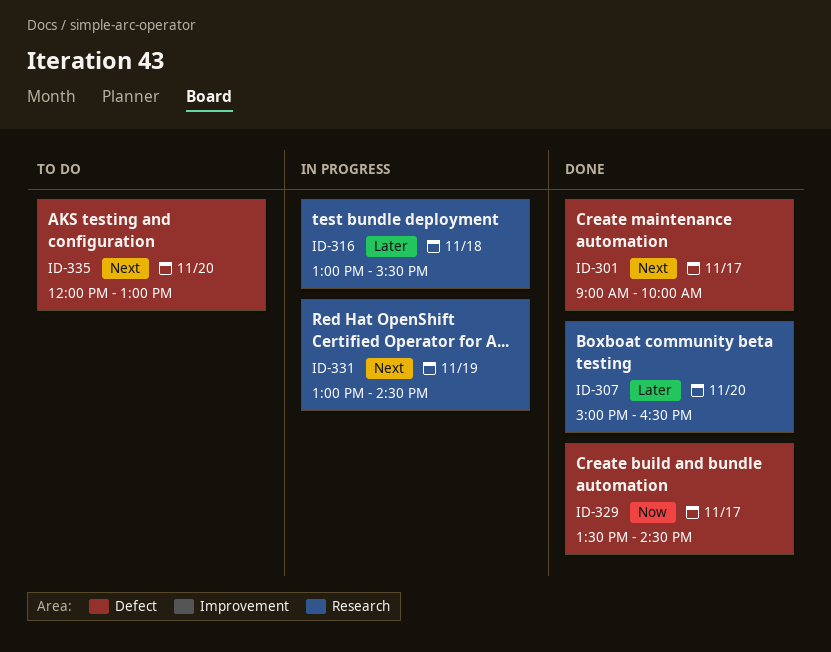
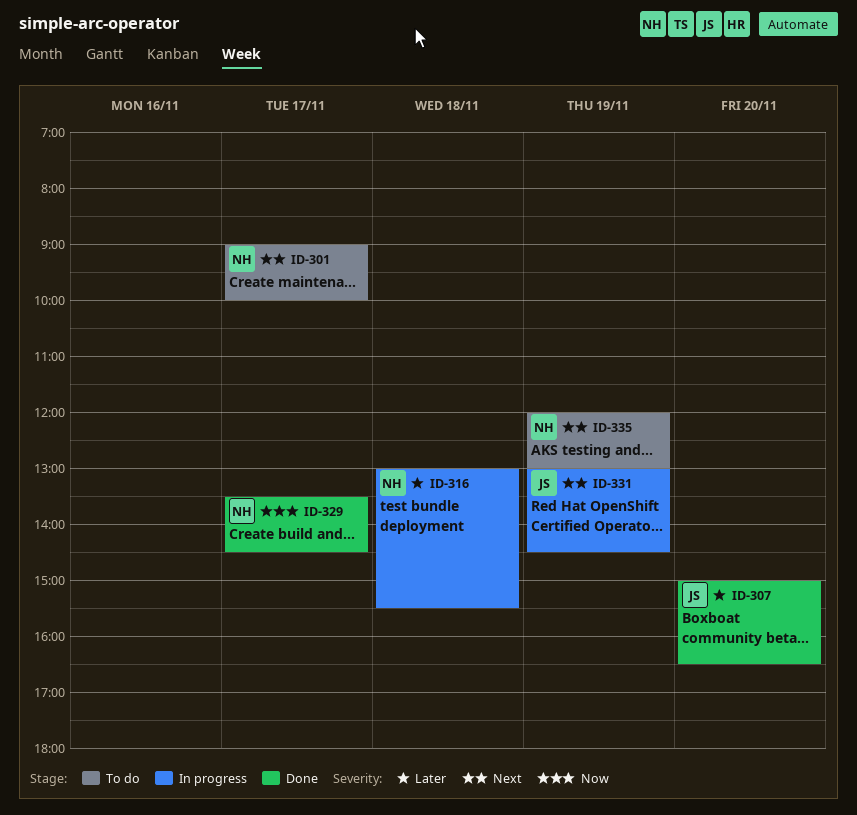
ID-301, status: Done -> To do
ID-335, day: Nov 20 -> Nov 19

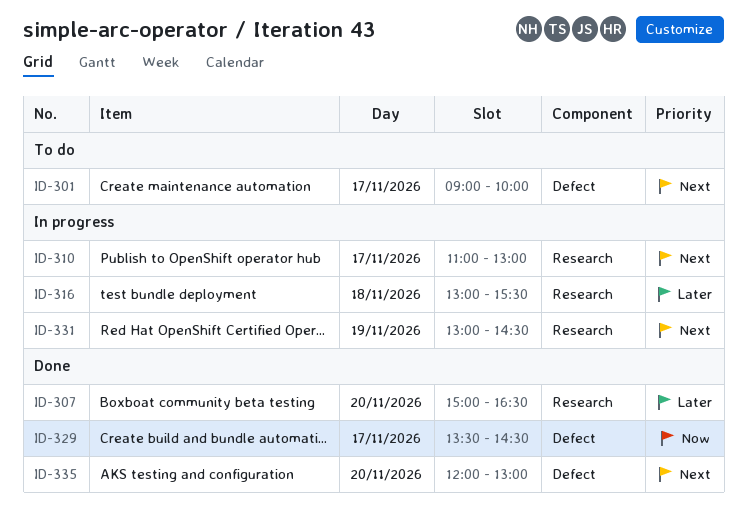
ID-310: none -> present
ID-335, status: To do -> Done
ID-335, day: Nov 19 -> Nov 20

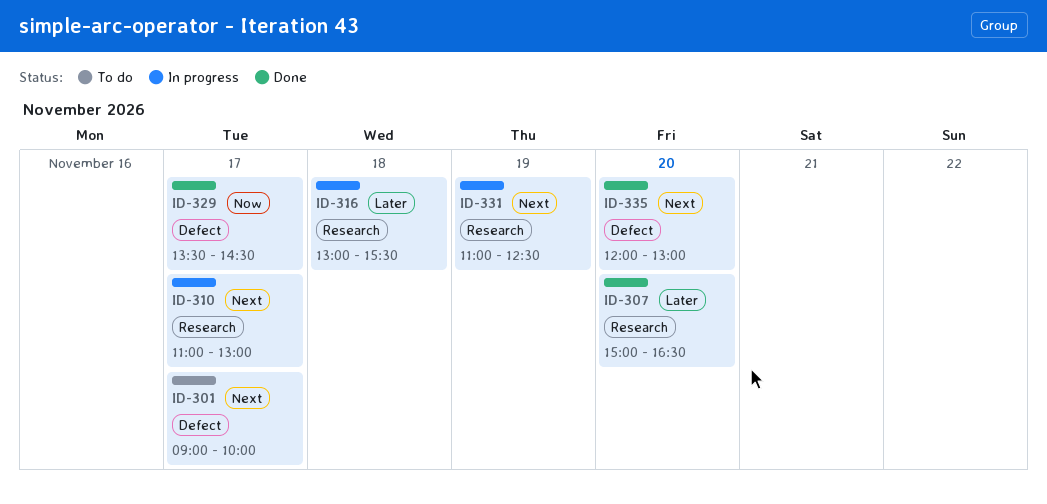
ID-331, begins: 13:00 -> 11:00
ID-331, ends: 14:30 -> 12:30

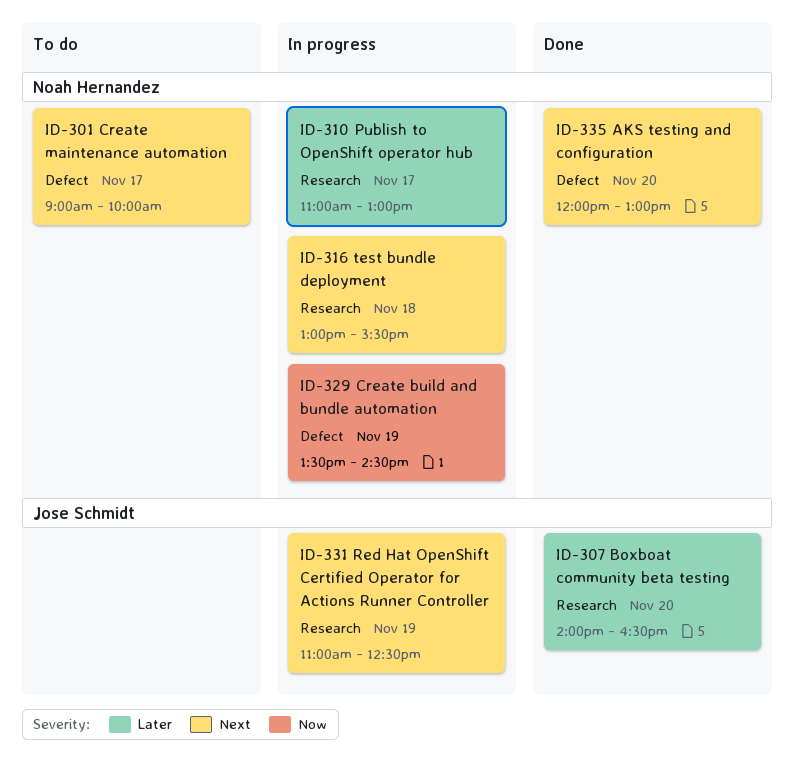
ID-307, begins: 15:00 -> 14:00
ID-310, priority: Next -> Later
ID-316, priority: Later -> Next
ID-329, status: Done -> In progress
ID-329, day: Nov 17 -> Nov 19

